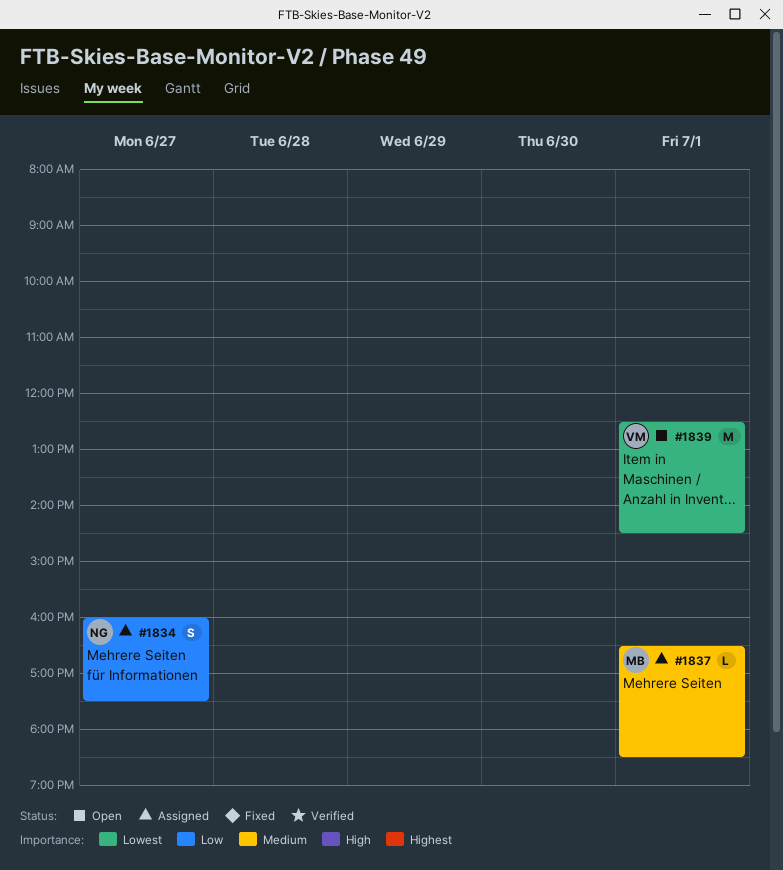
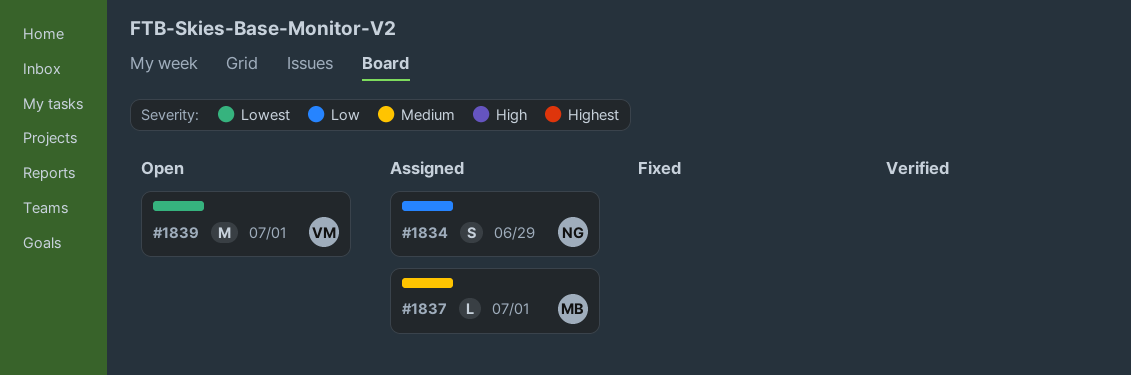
#1834, day: Jun 27 -> Jun 29

